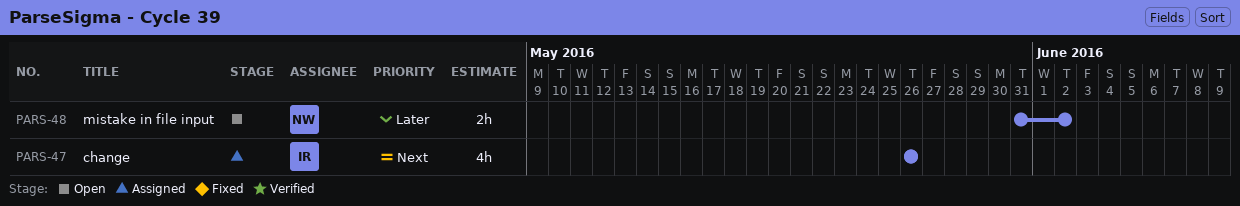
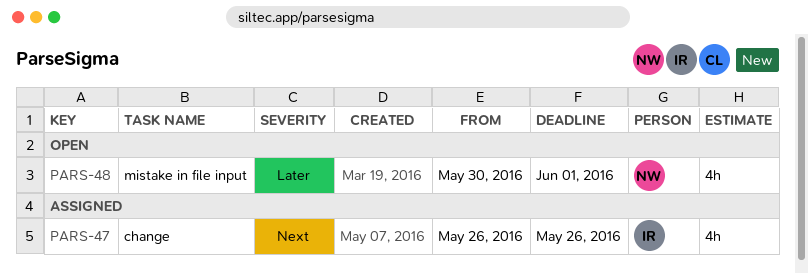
PARS-48, estimate: 2h -> 4h
PARS-48, start: May 31 -> May 30
PARS-48, due: Jun 2 -> Jun 1

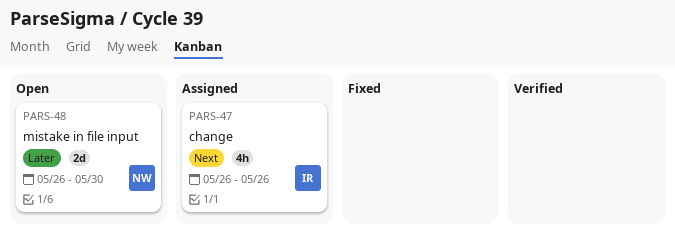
PARS-48, estimate: 4h -> 2d
PARS-48, start: May 30 -> May 26
PARS-48, due: Jun 1 -> May 30

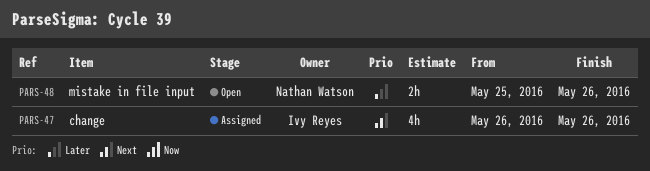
PARS-48, estimate: 2d -> 2h
PARS-48, start: May 26 -> May 25
PARS-48, due: May 30 -> May 26

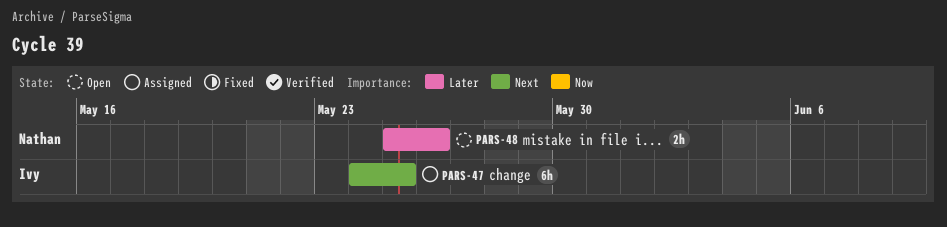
PARS-47, estimate: 4h -> 6h
PARS-47, start: May 26 -> May 24
PARS-47, due: May 26 -> May 25

